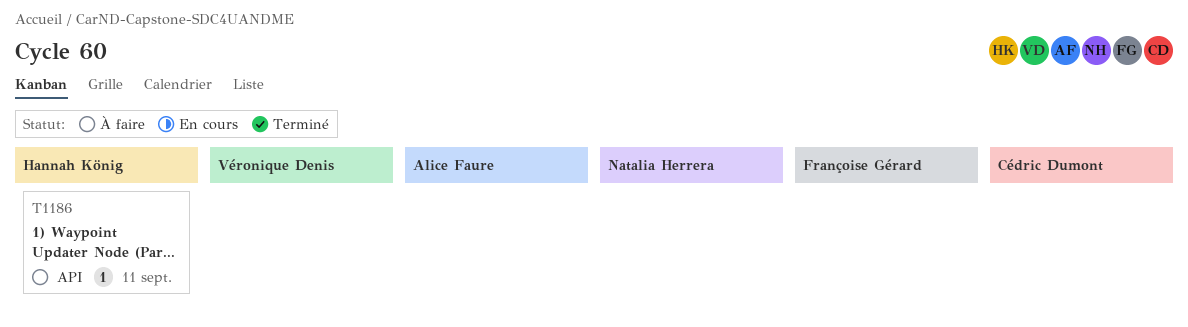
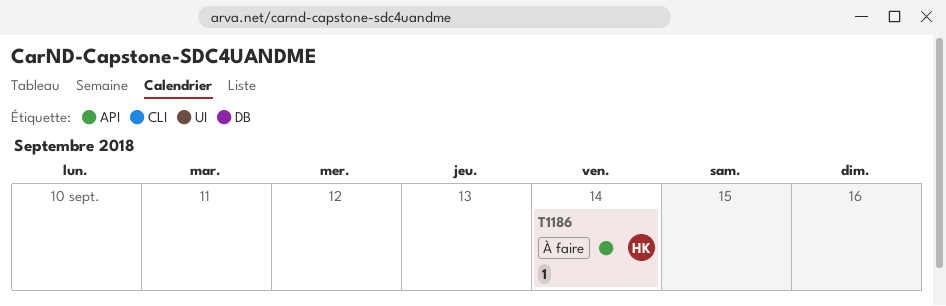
T1186, day: Sep 11 -> Sep 14

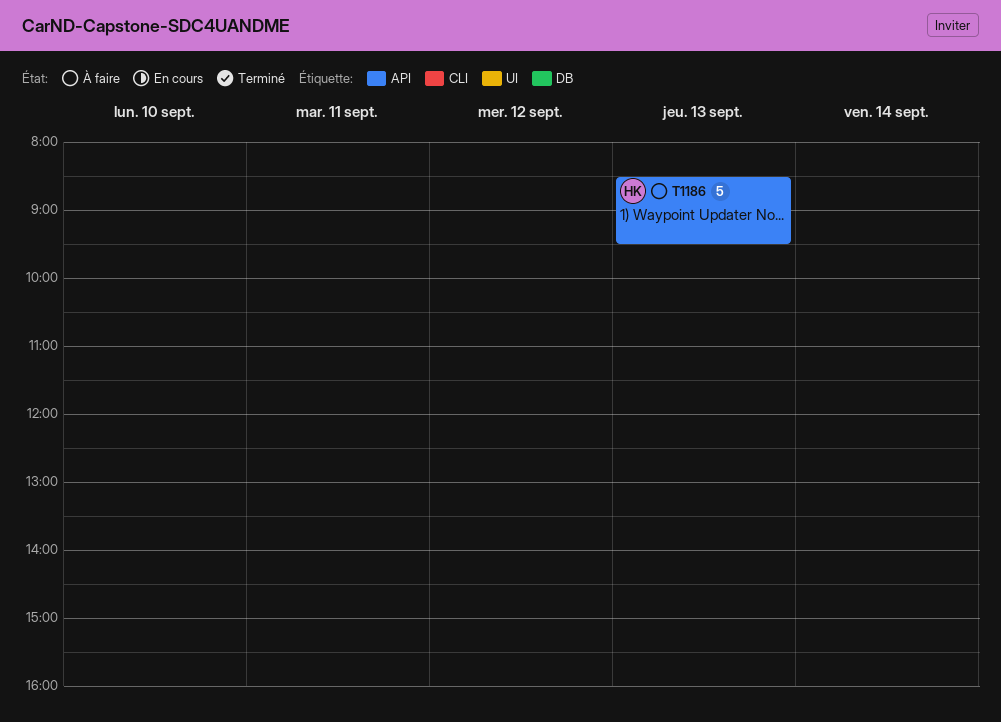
T1186, estimate: 1 -> 5
T1186, day: Sep 14 -> Sep 13

